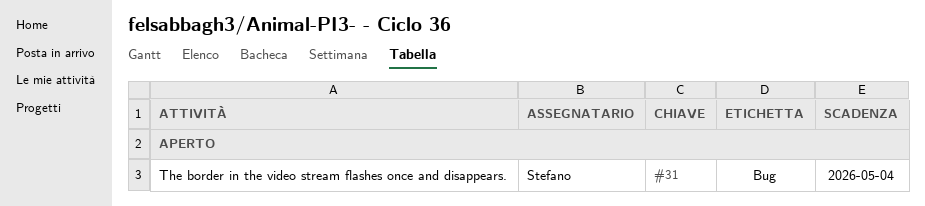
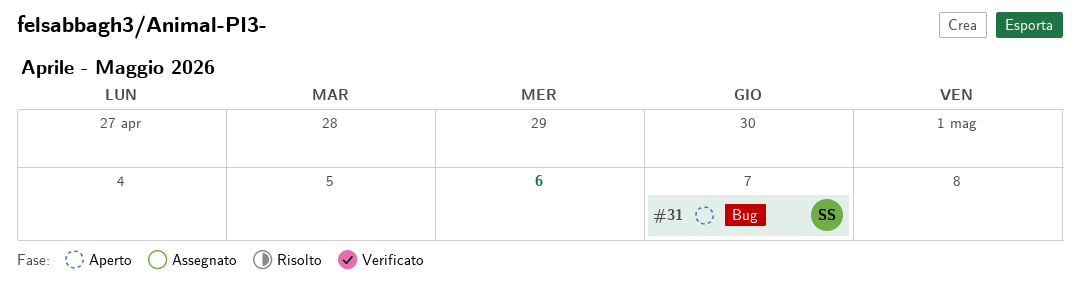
#31, due: May 4 -> May 7

